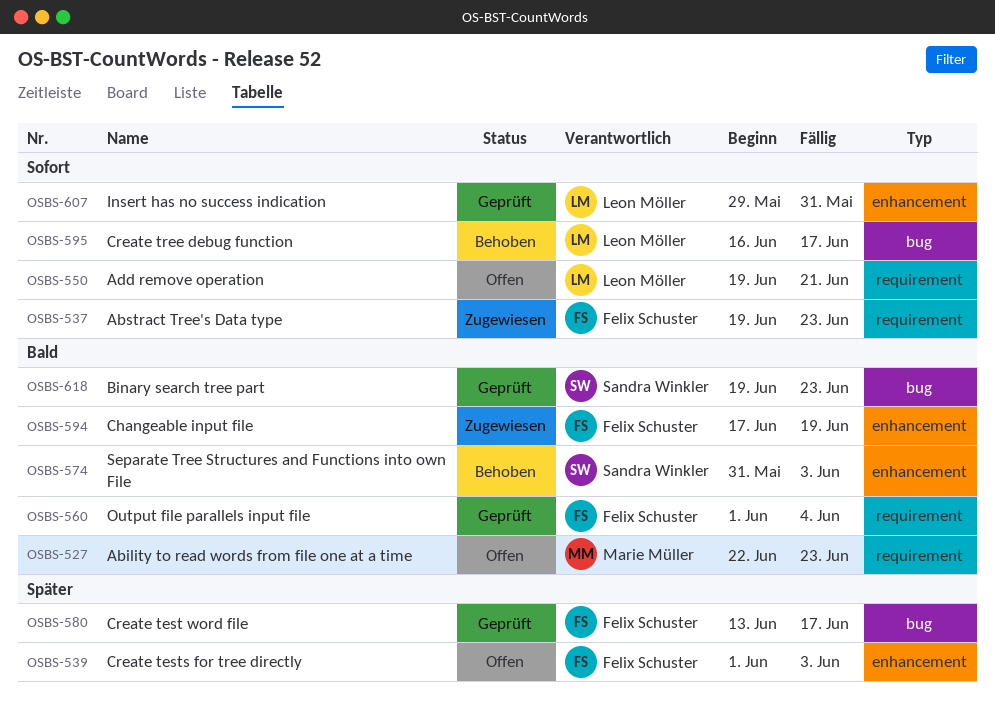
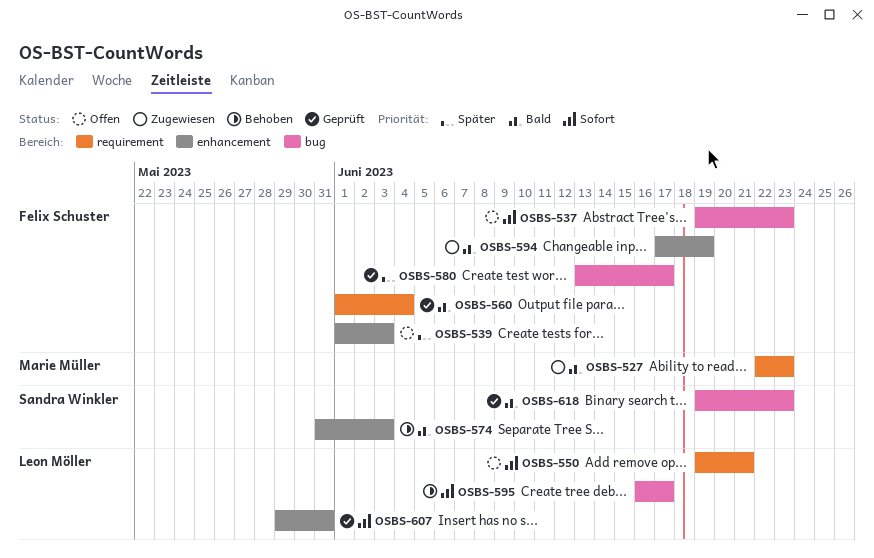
OSBS-527, status: Offen -> Zugewiesen
OSBS-537, status: Zugewiesen -> Offen
OSBS-537, label: requirement -> bug

